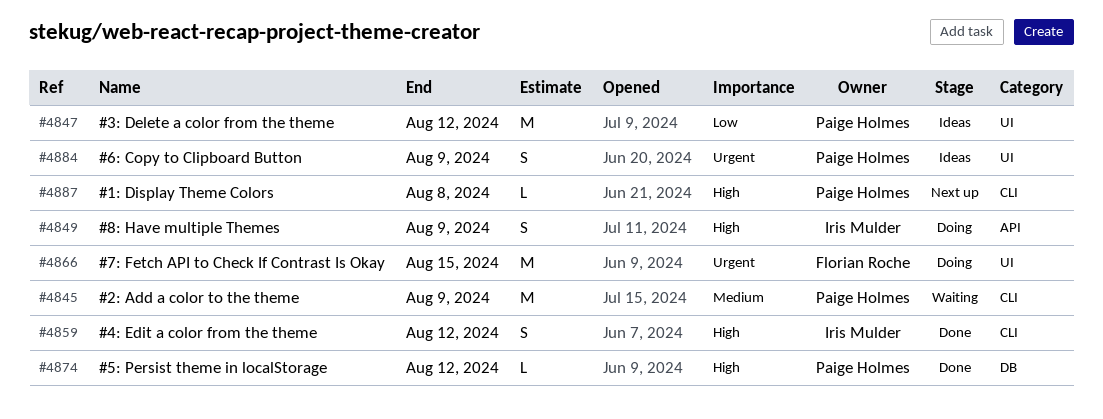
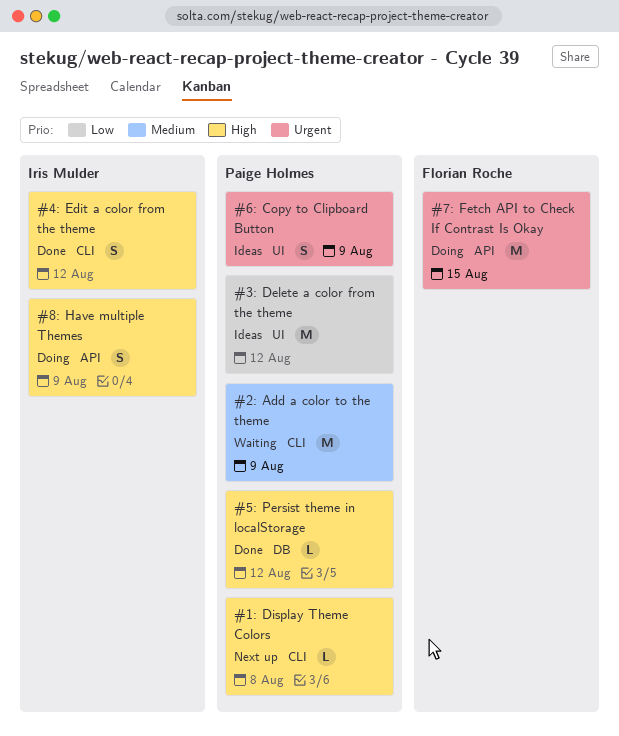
#7: Fetch API to Check If Contrast Is Okay, label: UI -> API

